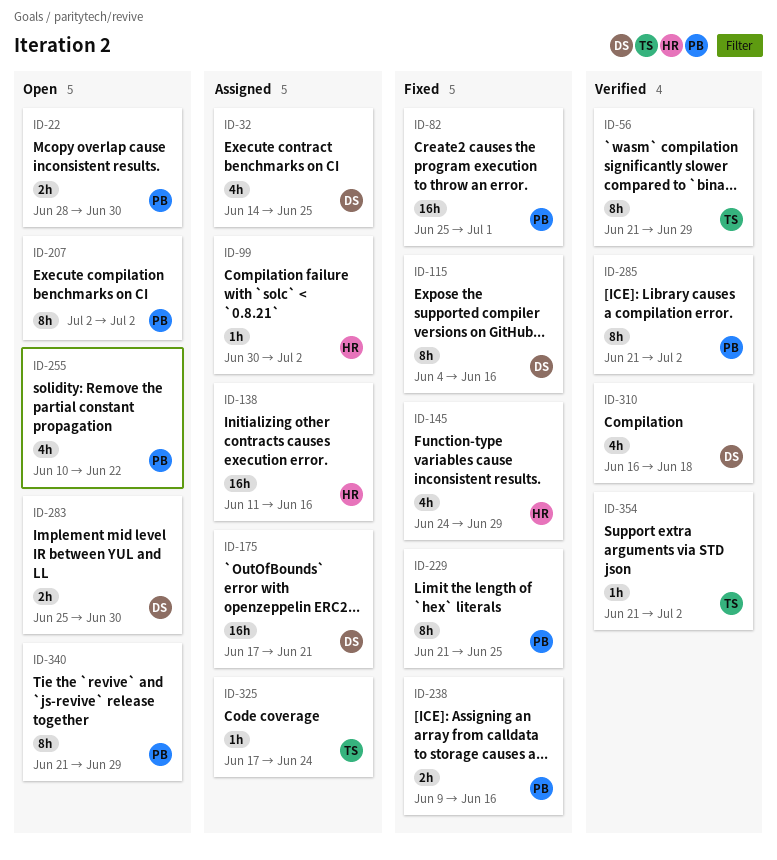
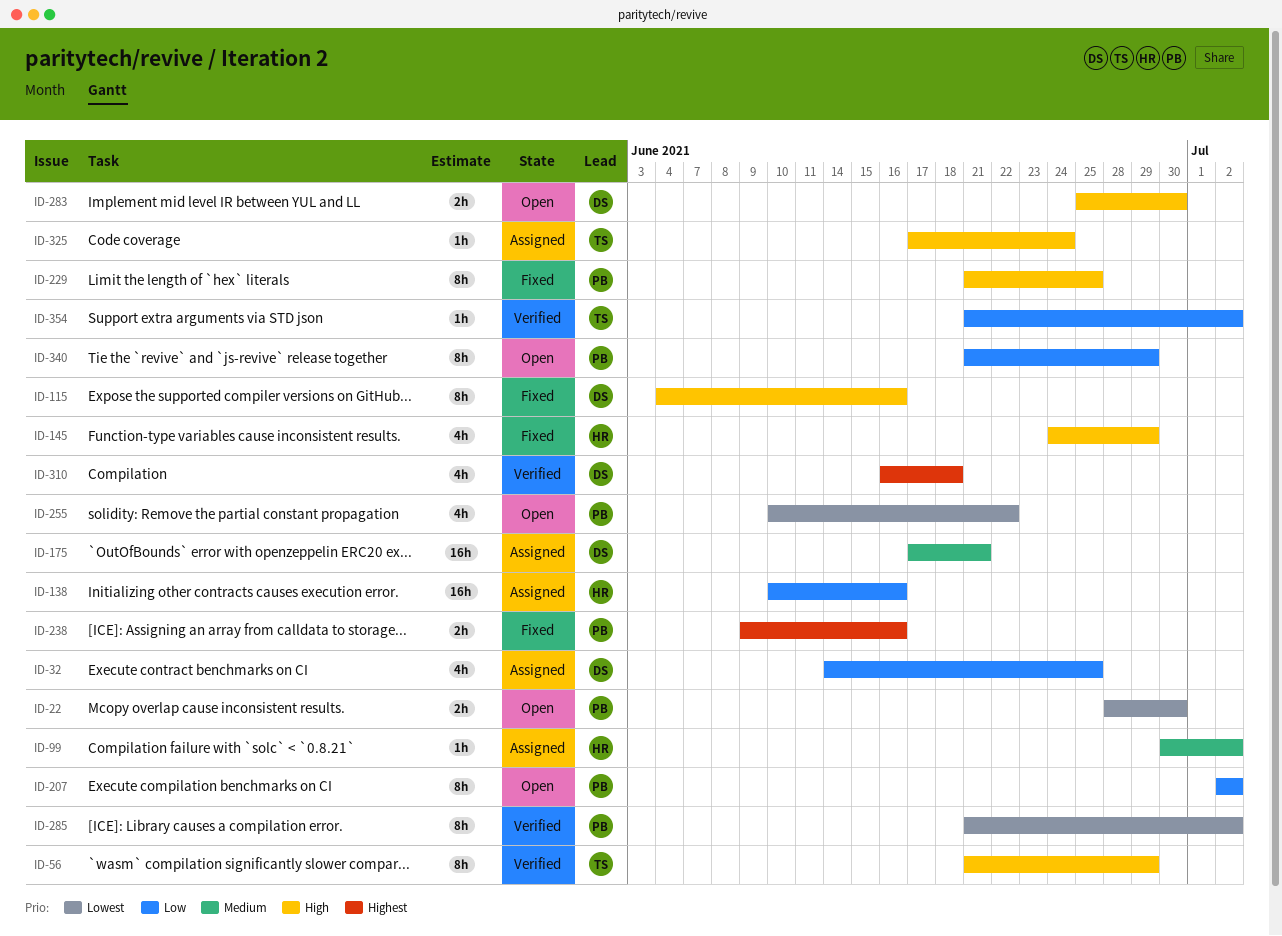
ID-82: present -> none
ID-138, start: Jun 11 -> Jun 10

